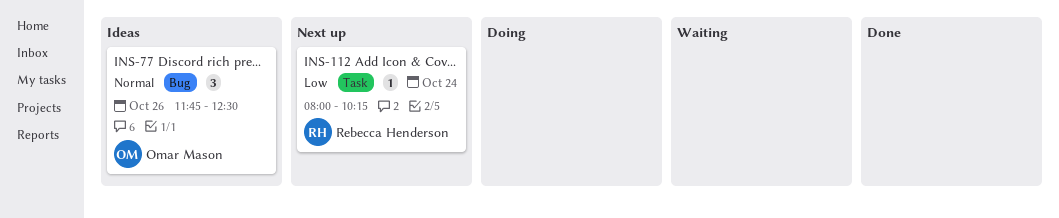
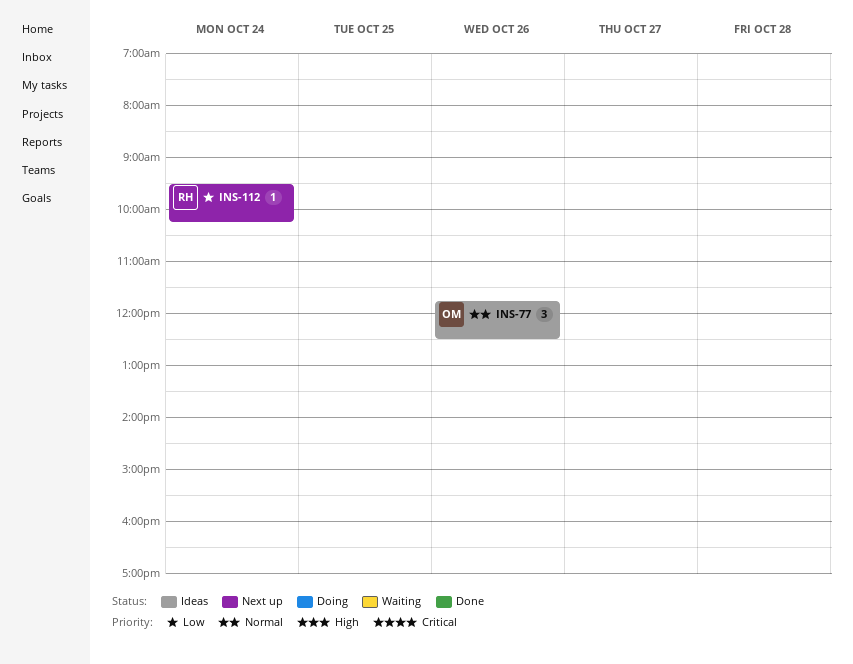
INS-112, begins: 08:00 -> 09:30

